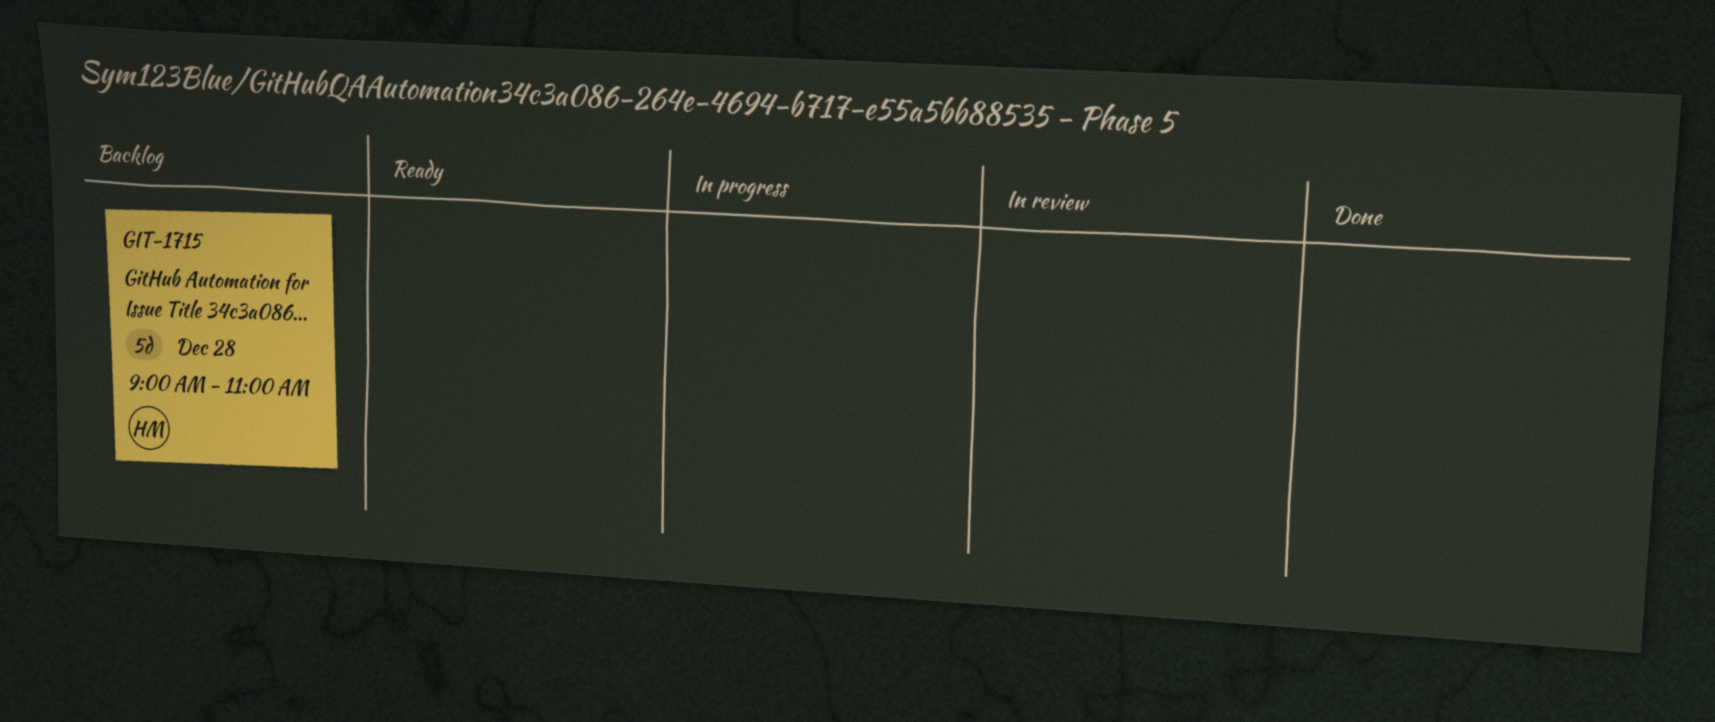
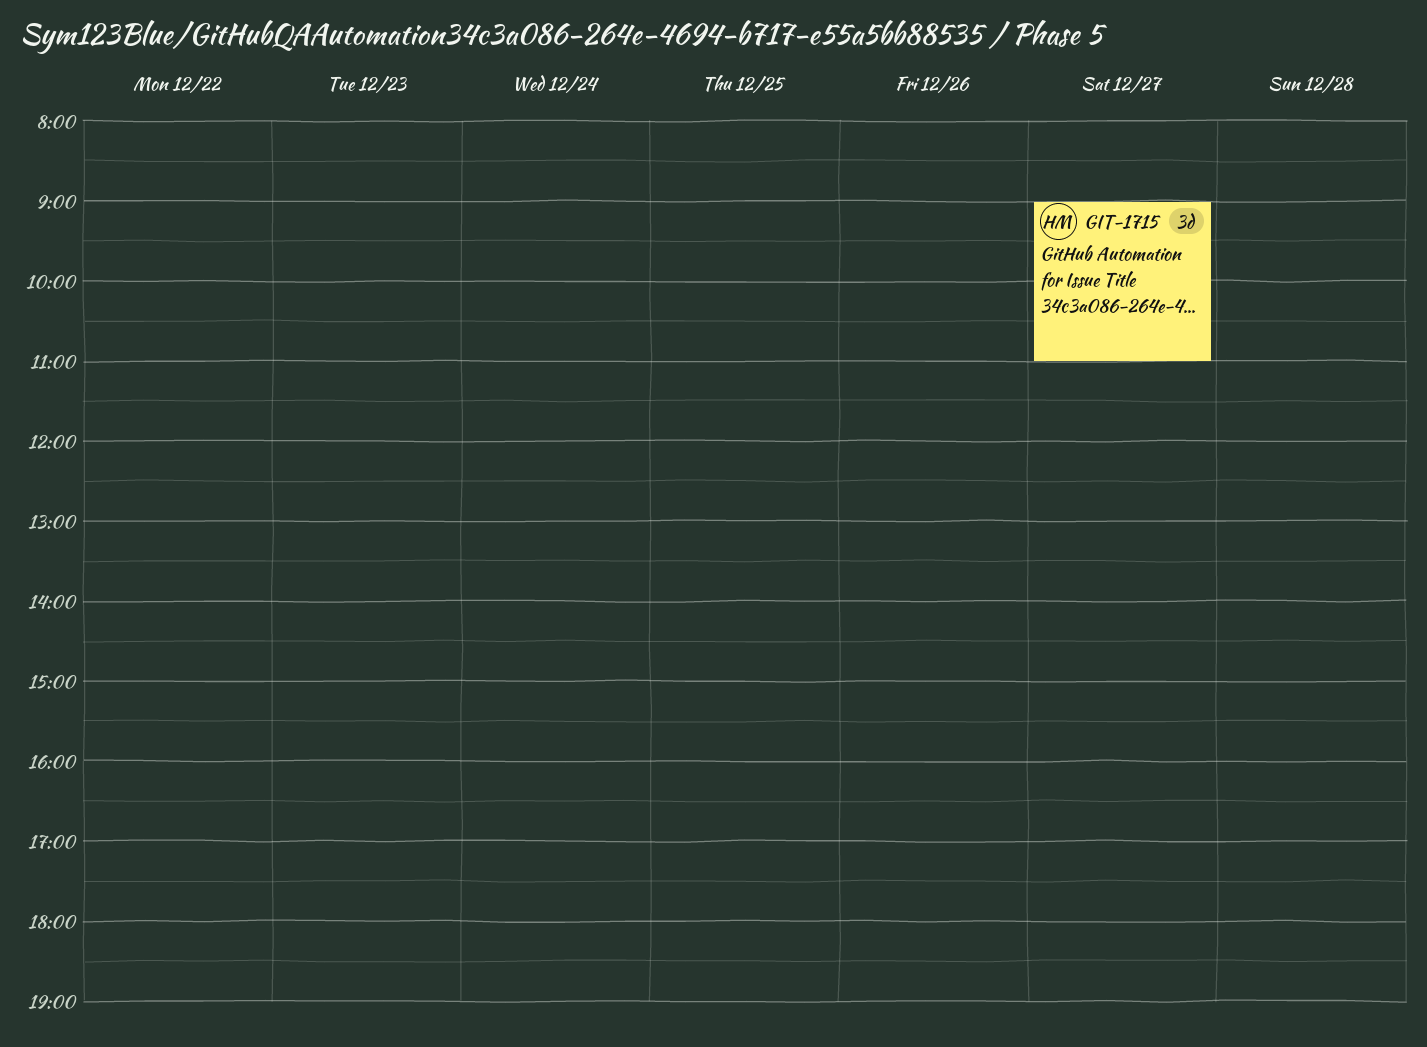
GIT-1715, estimate: 5d -> 3d
GIT-1715, day: Dec 28 -> Dec 27

